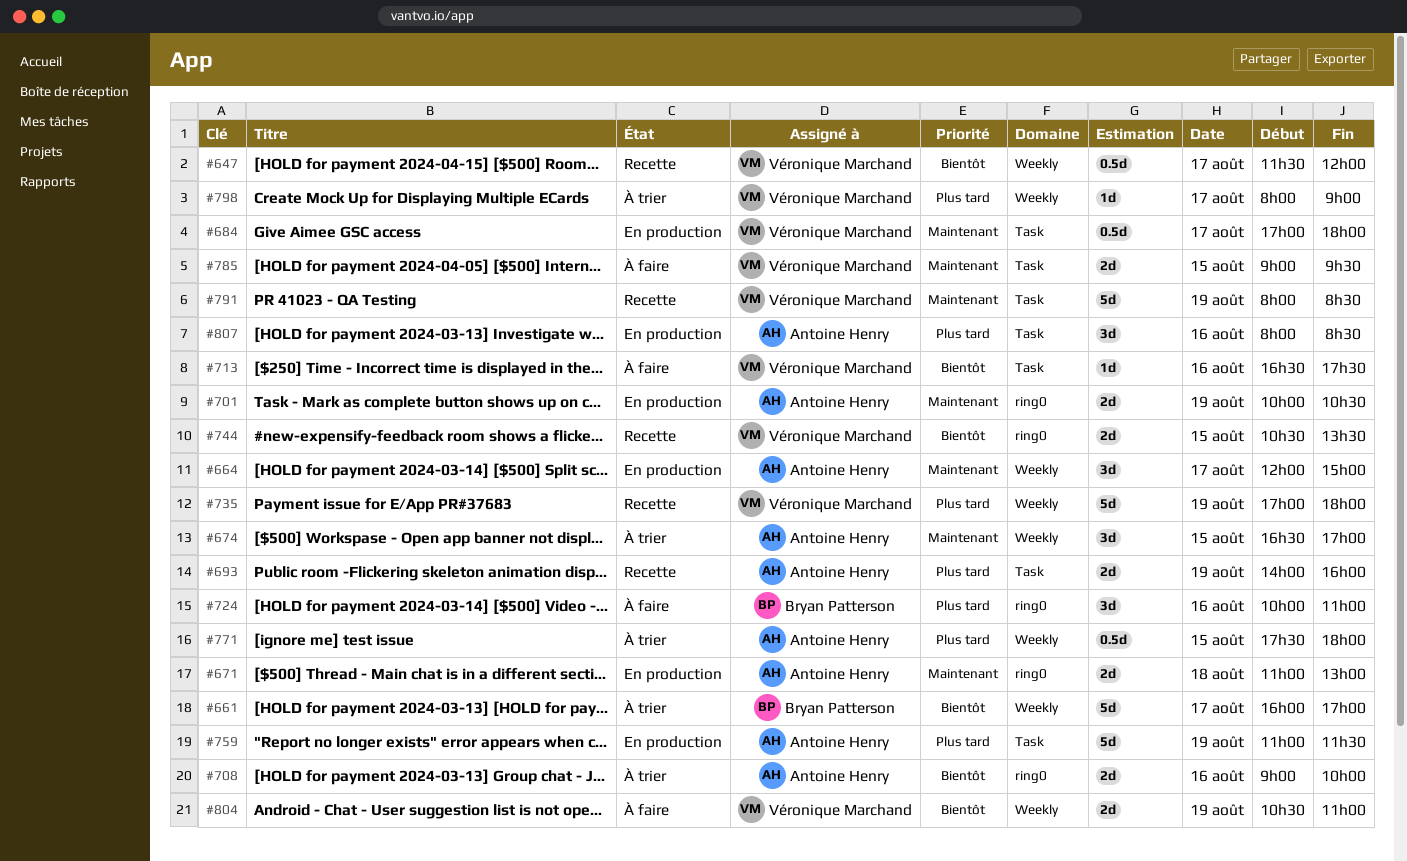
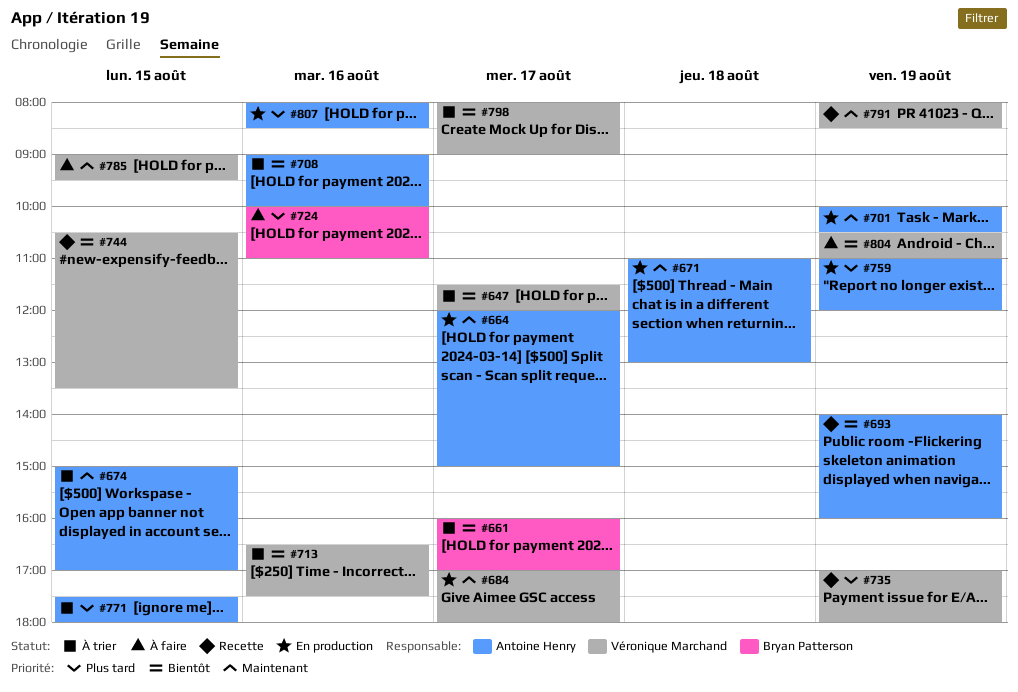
#647, status: Recette -> À trier
#674, begins: 16:30 -> 15:00
#693, priority: Plus tard -> Bientôt
#713, status: À faire -> À trier
#759, ends: 11:30 -> 12:00
#798, priority: Plus tard -> Bientôt

